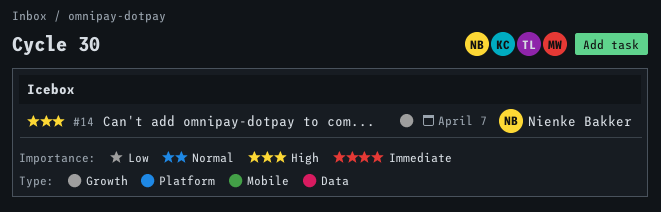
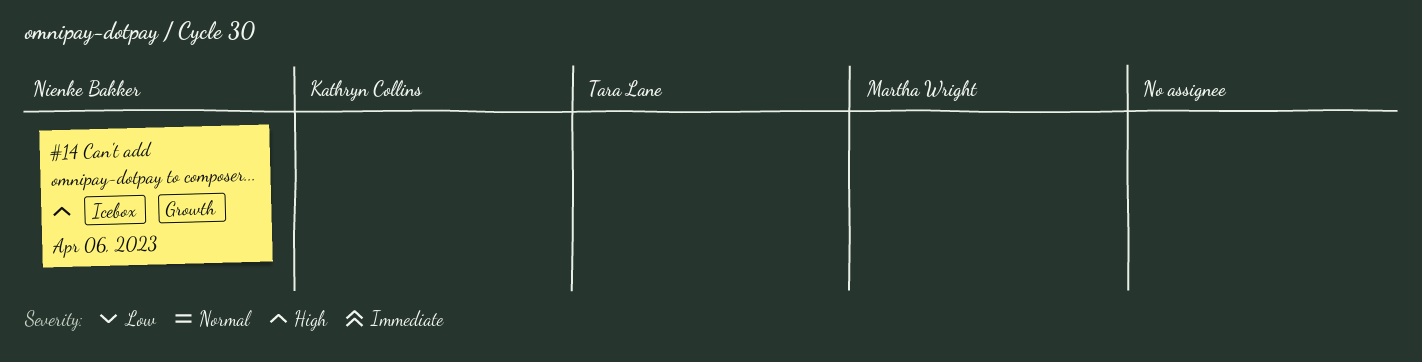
#14, due: Apr 7 -> Apr 6

